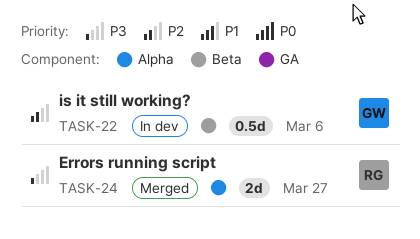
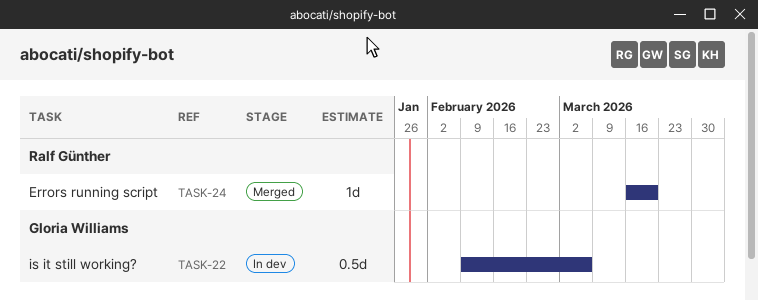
TASK-24, estimate: 2d -> 1d
TASK-24, due: Mar 27 -> Mar 20

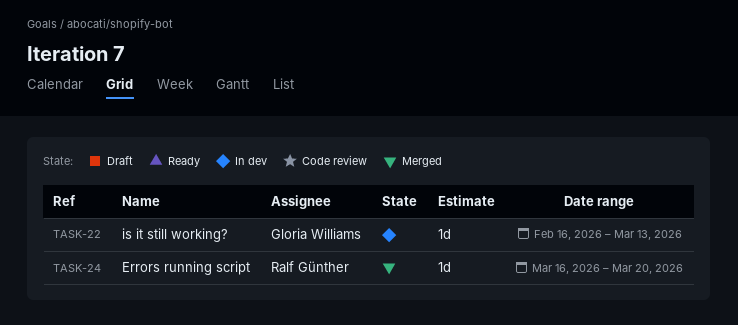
TASK-22, estimate: 0.5d -> 1d
TASK-22, start: Feb 9 -> Feb 16
TASK-22, due: Mar 6 -> Mar 13

